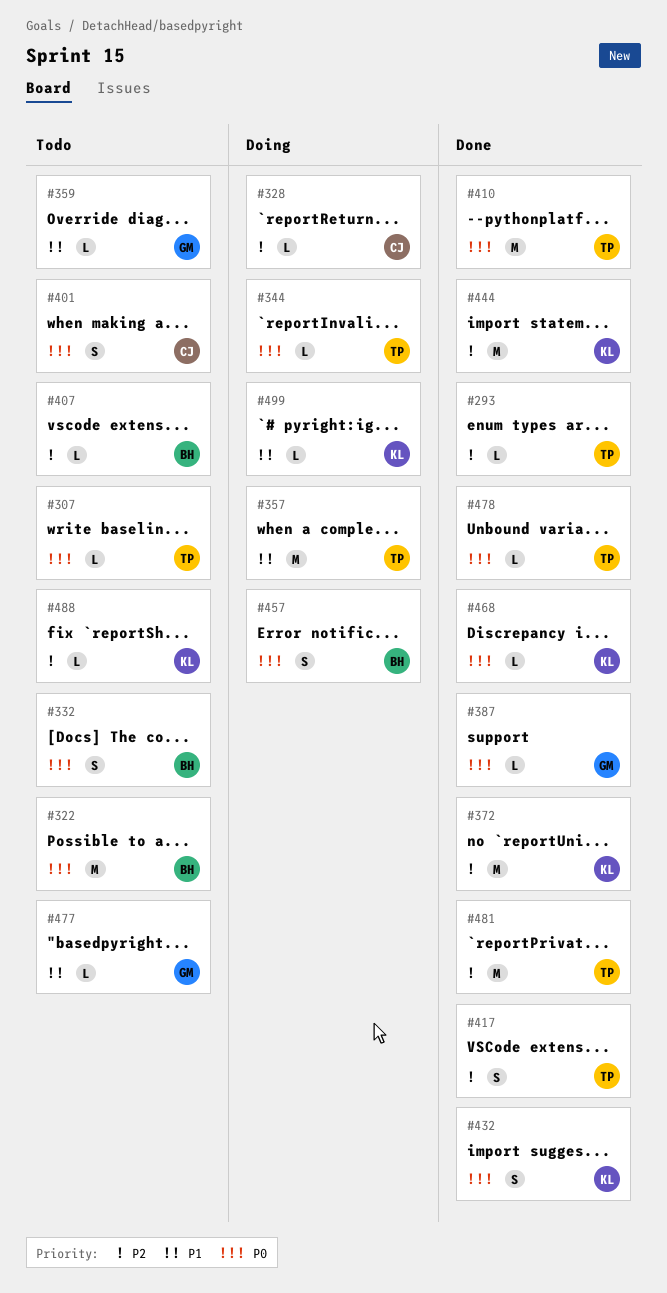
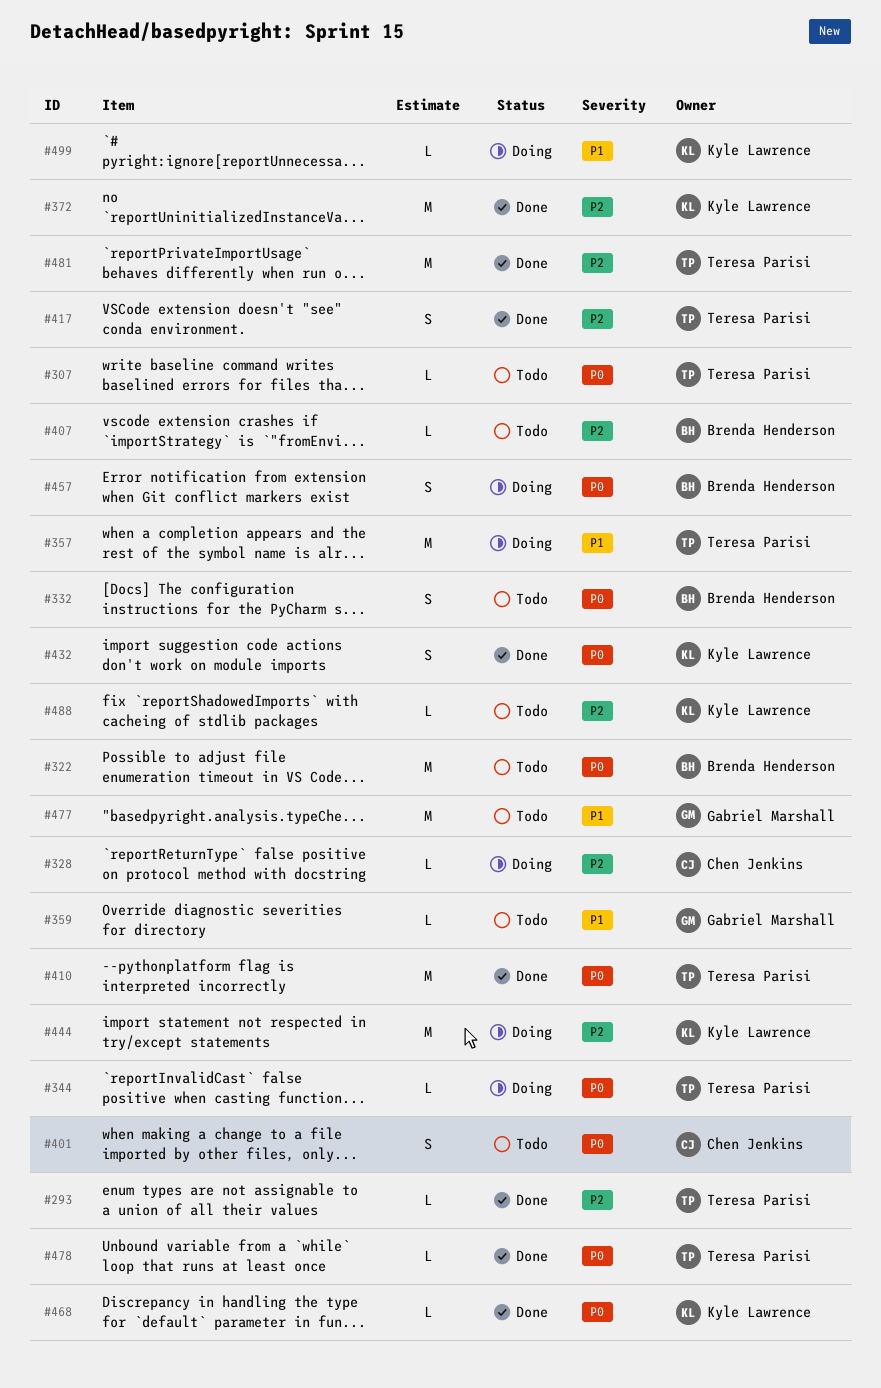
#387: present -> none
#444, status: Done -> Doing
#477, estimate: L -> M

